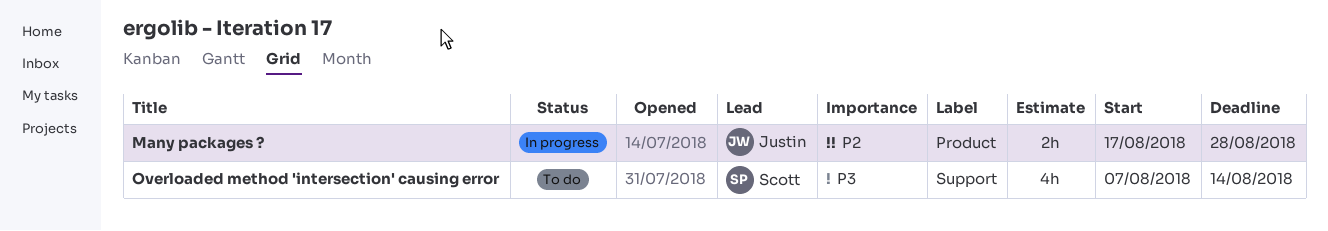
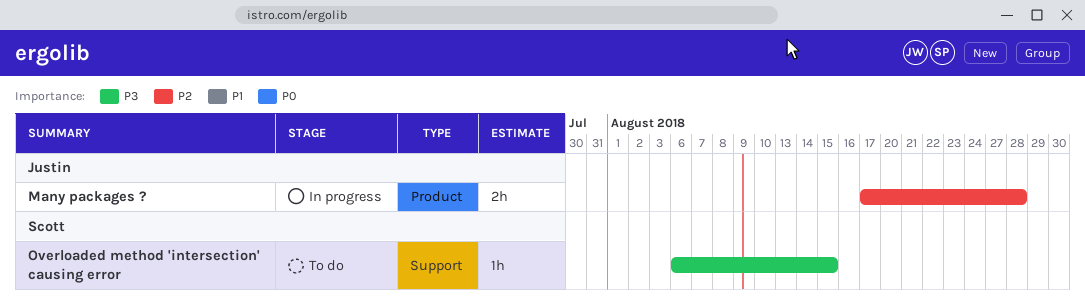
Overloaded method 'intersection' causing error, estimate: 4h -> 1h
Overloaded method 'intersection' causing error, start: Aug 7 -> Aug 6
Overloaded method 'intersection' causing error, due: Aug 14 -> Aug 15

